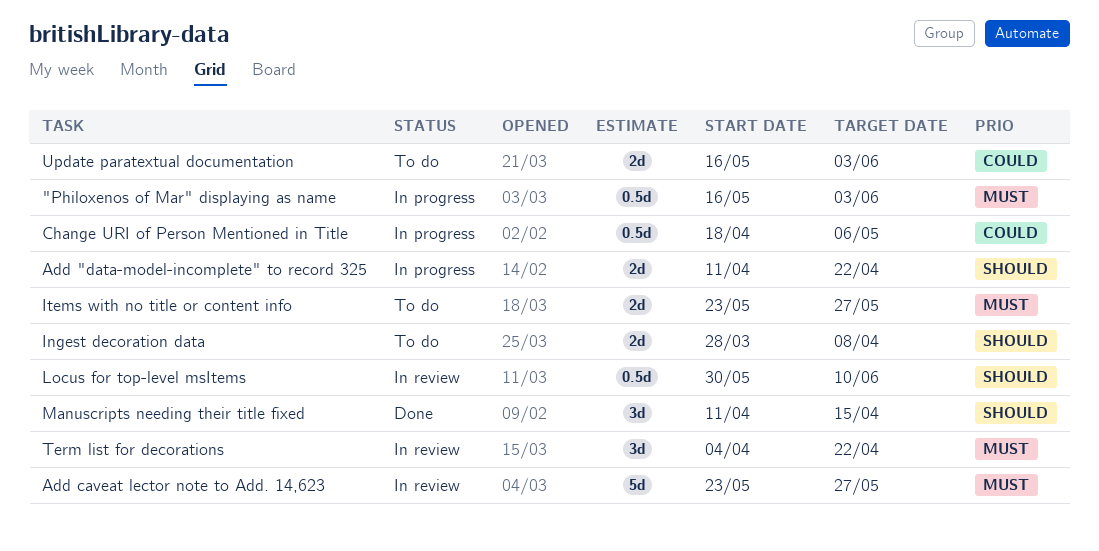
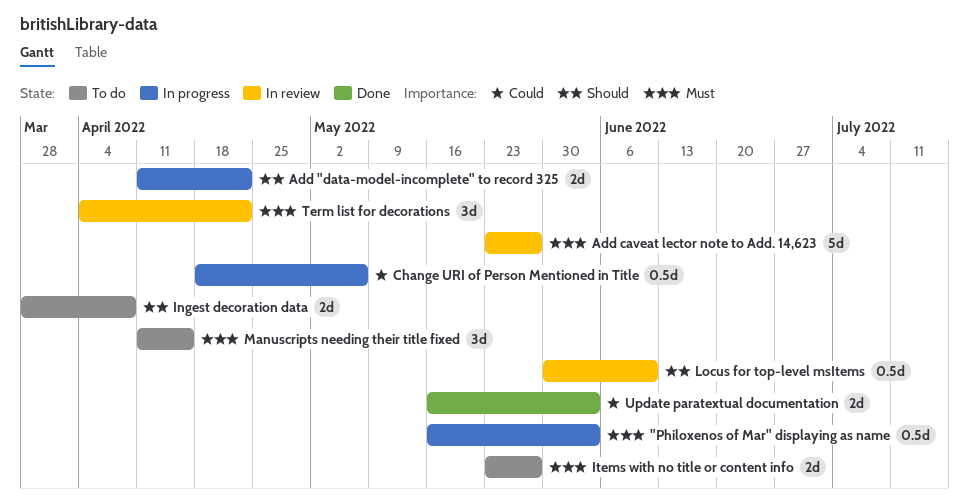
Manuscripts needing their title fixed, status: Done -> To do
Manuscripts needing their title fixed, priority: Should -> Must
Update paratextual documentation, status: To do -> Done

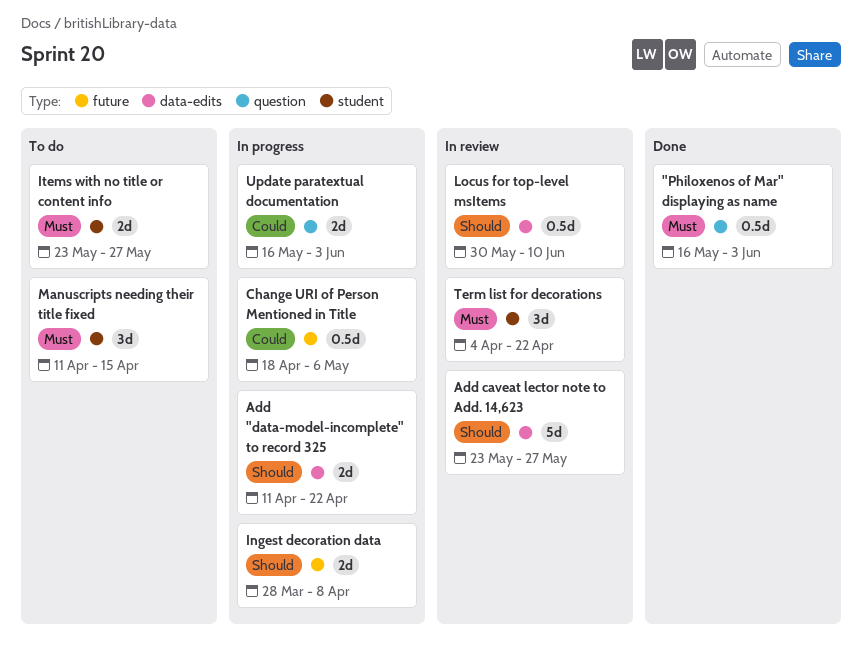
"Philoxenos of Mar" displaying as name, status: In progress -> Done
Add caveat lector note to Add. 14,623, priority: Must -> Should
Ingest decoration data, status: To do -> In progress
Update paratextual documentation, status: Done -> In progress

